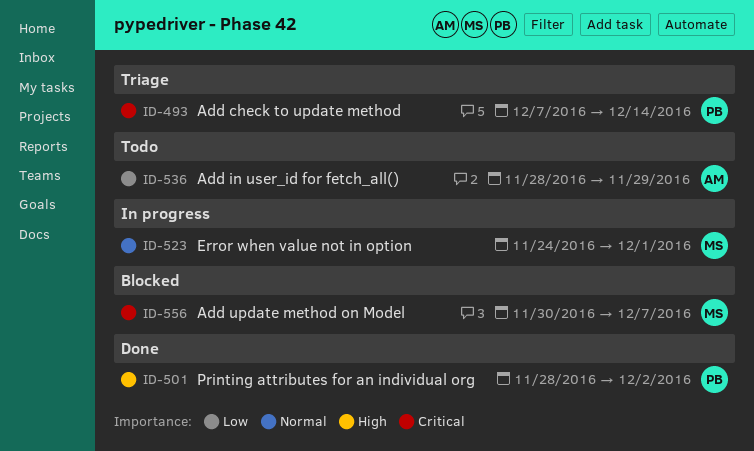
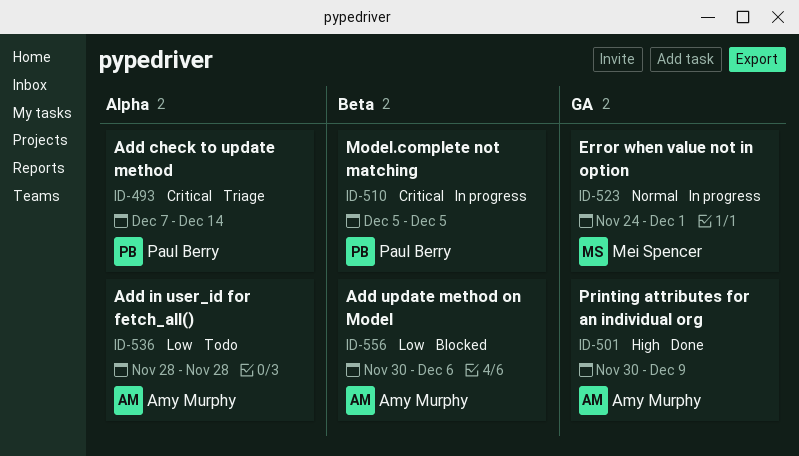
ID-501, owner: Paul Berry -> Amy Murphy
ID-501, start: Nov 28 -> Nov 30
ID-501, due: Dec 2 -> Dec 9
ID-510: none -> present
ID-536, due: Nov 29 -> Nov 28
ID-556, owner: Mei Spencer -> Amy Murphy
ID-556, priority: Critical -> Low
ID-556, due: Dec 7 -> Dec 6

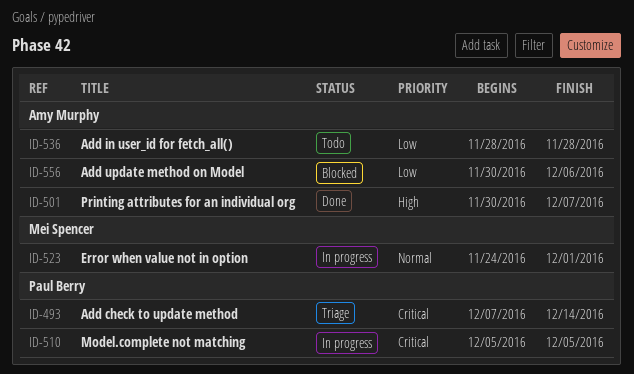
ID-501, due: Dec 9 -> Dec 7

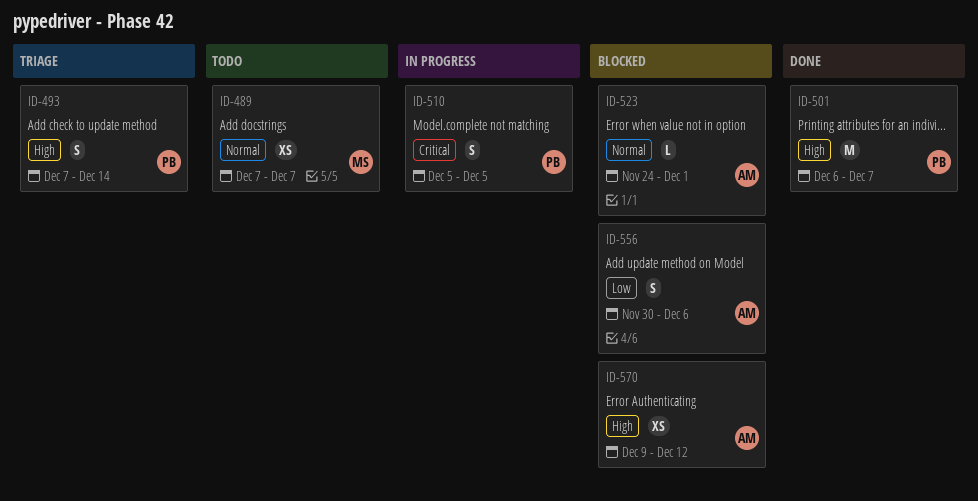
ID-489: none -> present
ID-493, priority: Critical -> High
ID-501, owner: Amy Murphy -> Paul Berry
ID-501, start: Nov 30 -> Dec 6
ID-523, status: In progress -> Blocked
ID-523, owner: Mei Spencer -> Amy Murphy
ID-536: present -> none
ID-570: none -> present

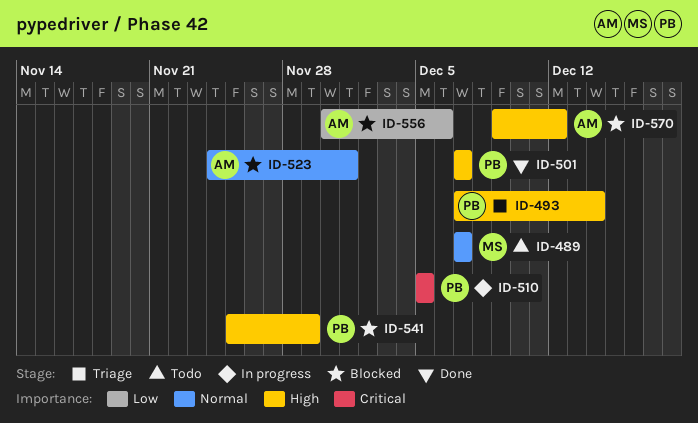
ID-501, start: Dec 6 -> Dec 7
ID-541: none -> present

